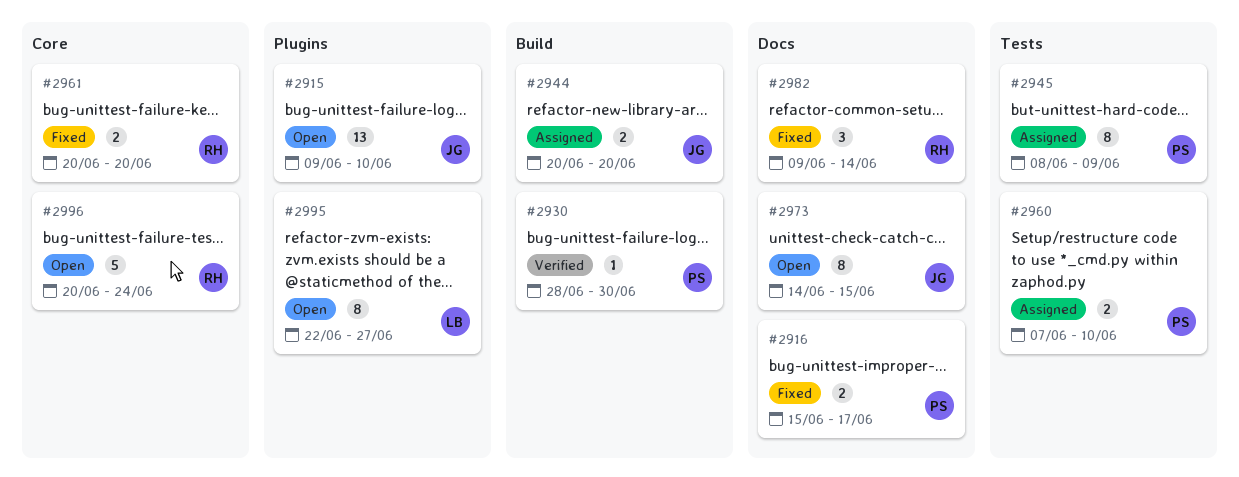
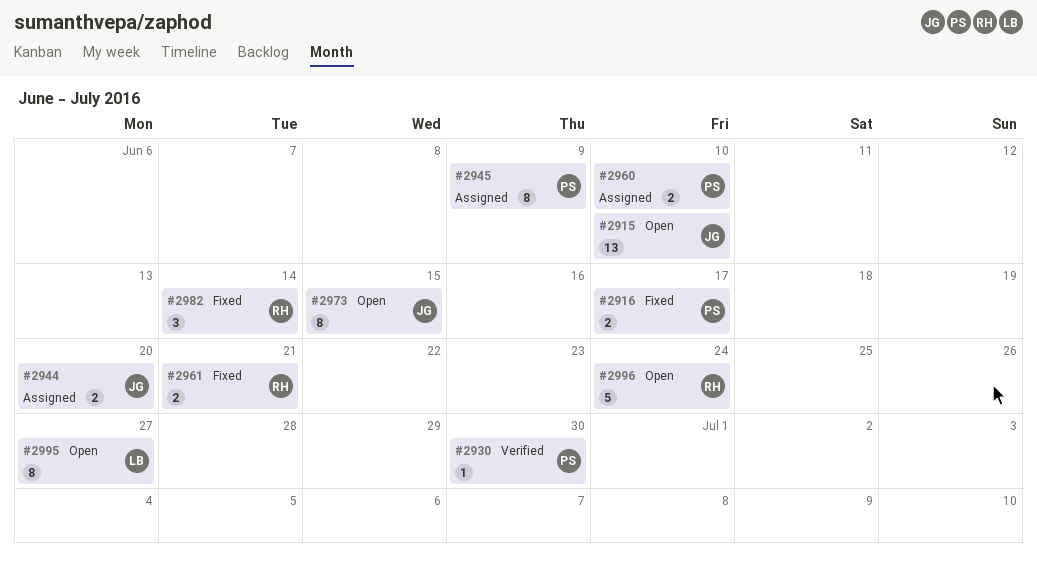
#2961, due: Jun 20 -> Jun 21

